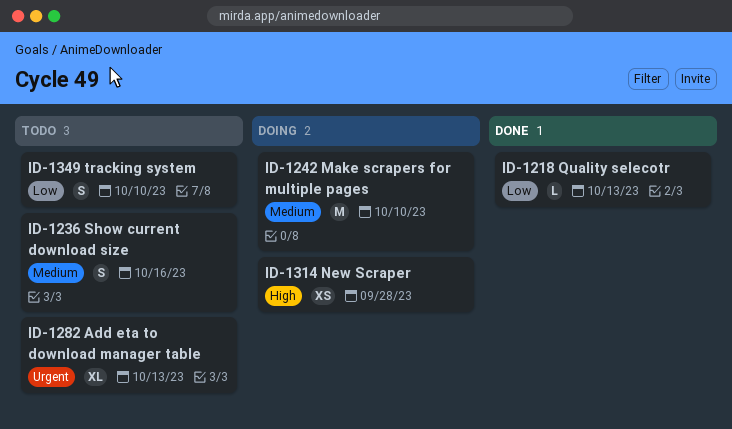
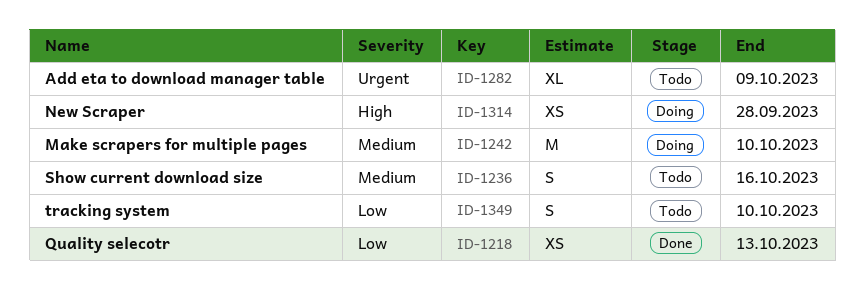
ID-1218, estimate: L -> XS
ID-1282, due: Oct 13 -> Oct 9

